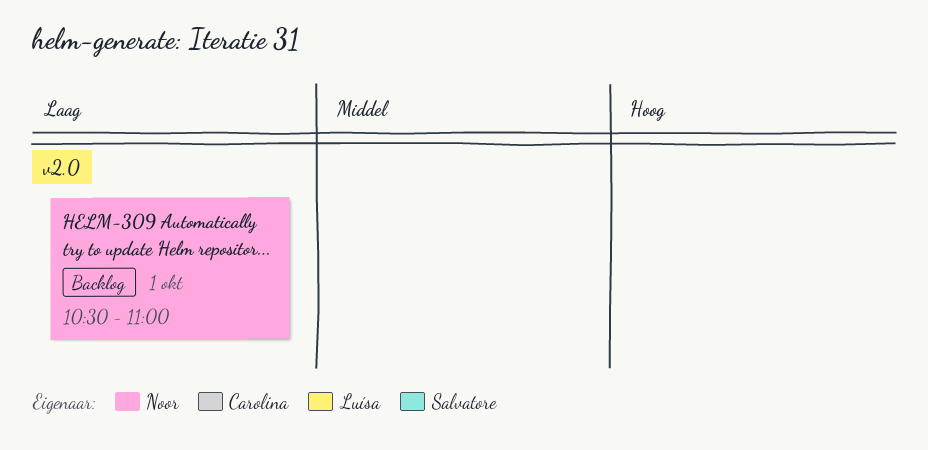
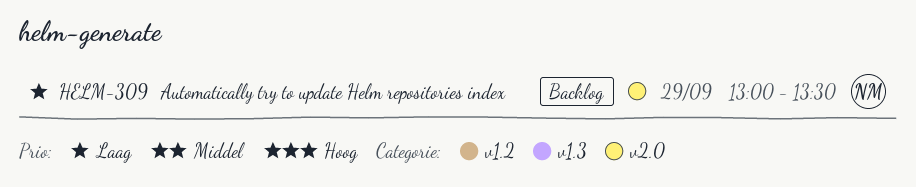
HELM-309, day: Oct 1 -> Sep 29
HELM-309, begins: 10:30 -> 13:00
HELM-309, ends: 11:00 -> 13:30

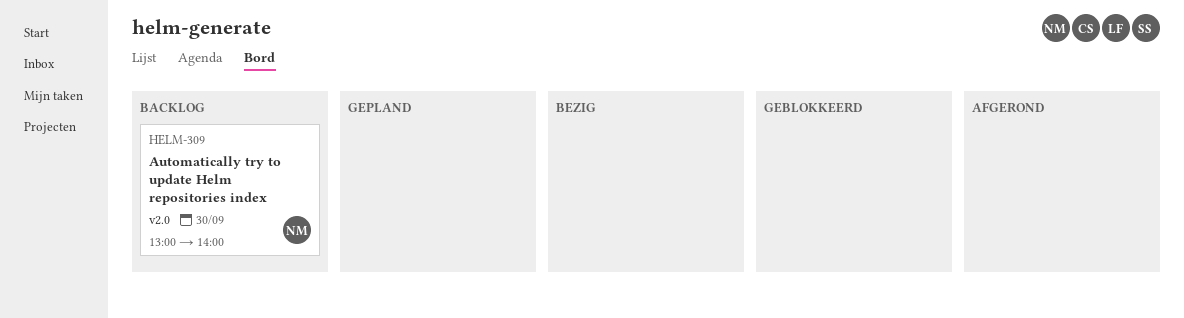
HELM-309, day: Sep 29 -> Sep 30
HELM-309, ends: 13:30 -> 14:00

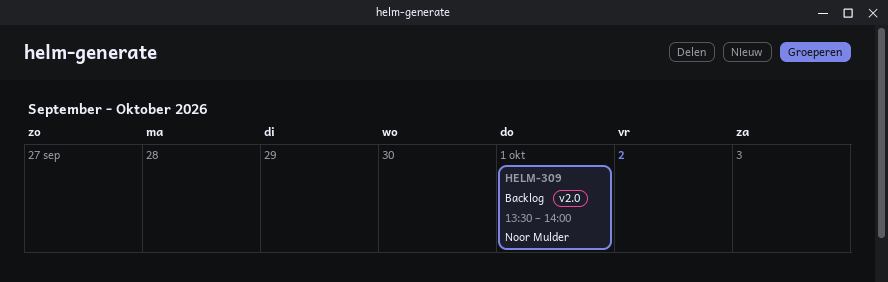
HELM-309, day: Sep 30 -> Oct 1
HELM-309, begins: 13:00 -> 13:30

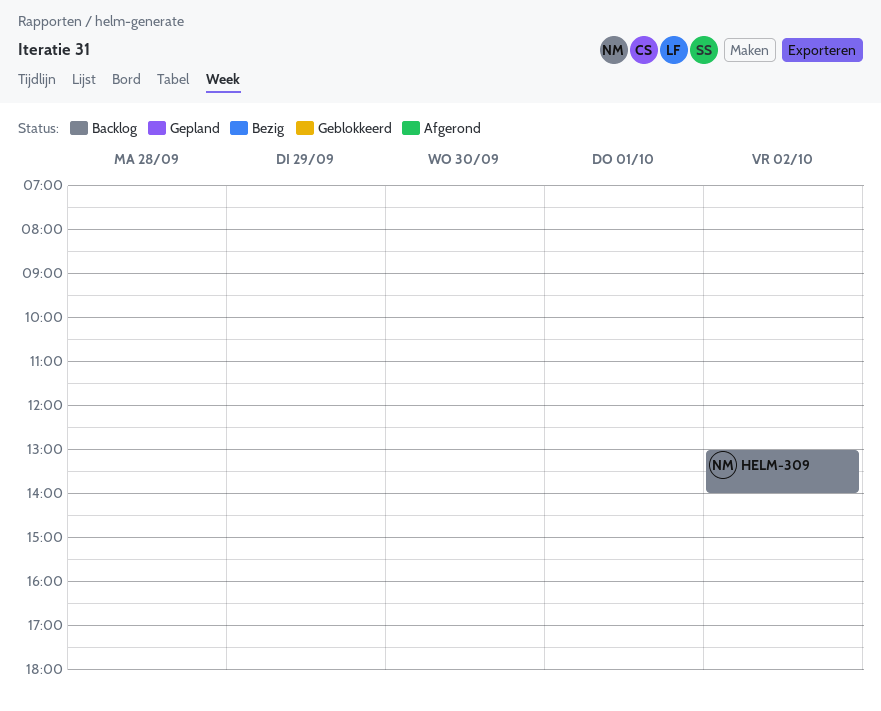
HELM-309, day: Oct 1 -> Oct 2
HELM-309, begins: 13:30 -> 13:00

